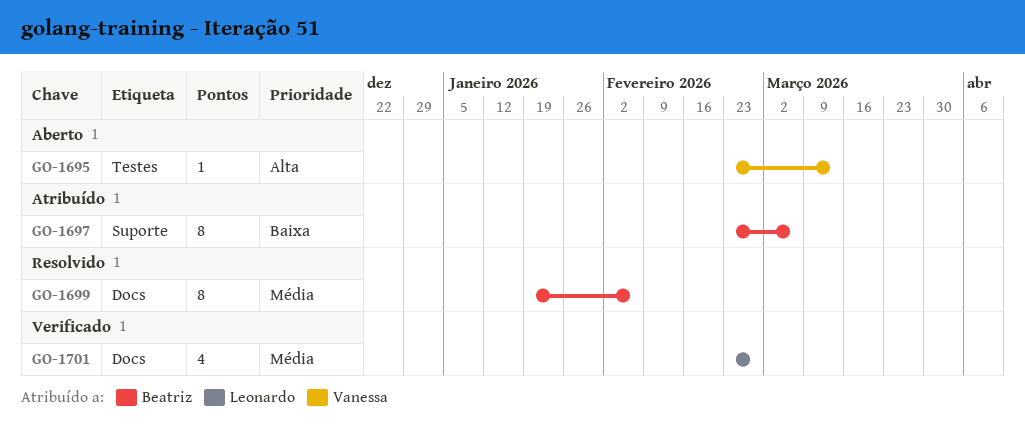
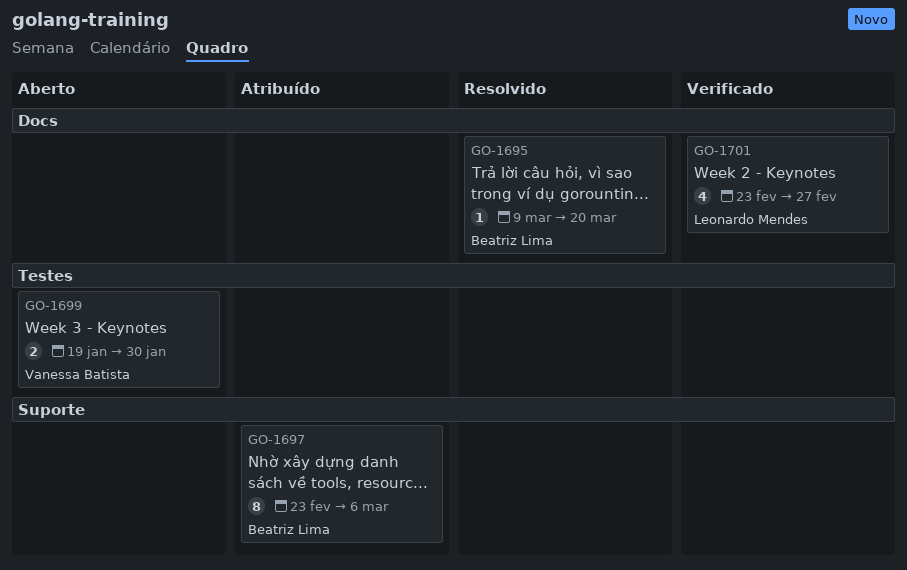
GO-1695, status: Aberto -> Resolvido
GO-1695, owner: Vanessa Batista -> Beatriz Lima
GO-1695, label: Testes -> Docs
GO-1695, start: Feb 23 -> Mar 9
GO-1695, due: Mar 13 -> Mar 20
GO-1699, status: Resolvido -> Aberto
GO-1699, owner: Beatriz Lima -> Vanessa Batista
GO-1699, label: Docs -> Testes
GO-1699, estimate: 8 -> 2
GO-1699, due: Feb 6 -> Jan 30

